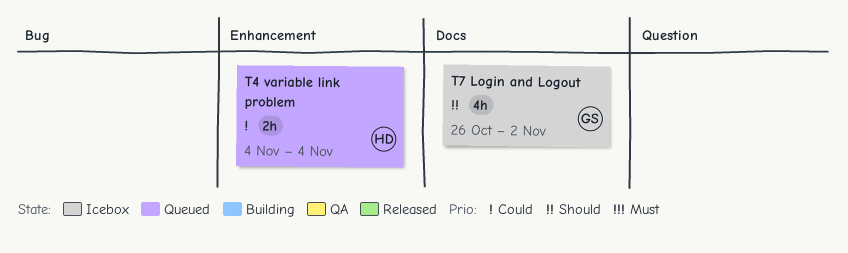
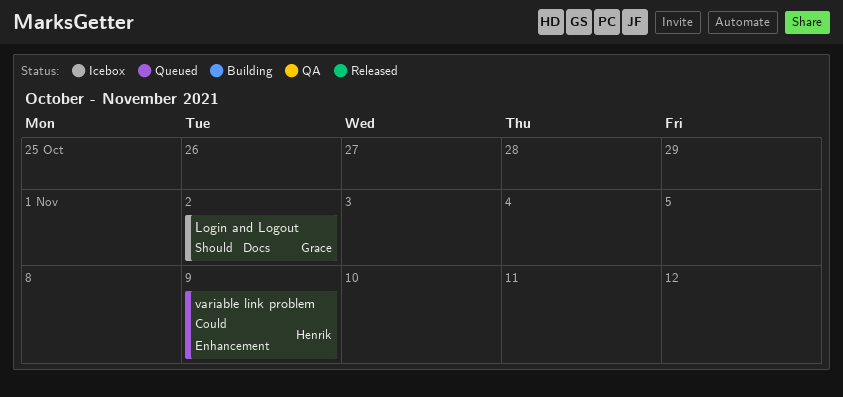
variable link problem, due: Nov 4 -> Nov 9

